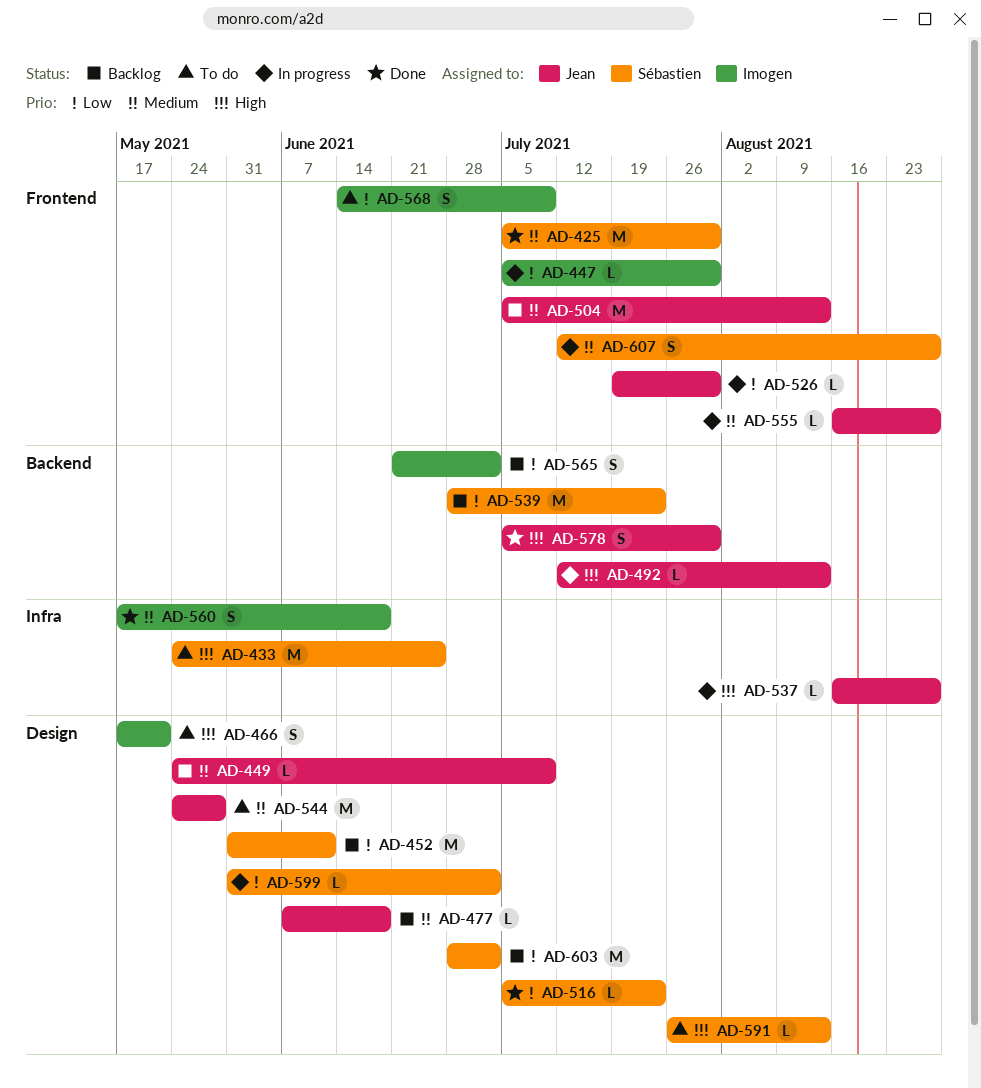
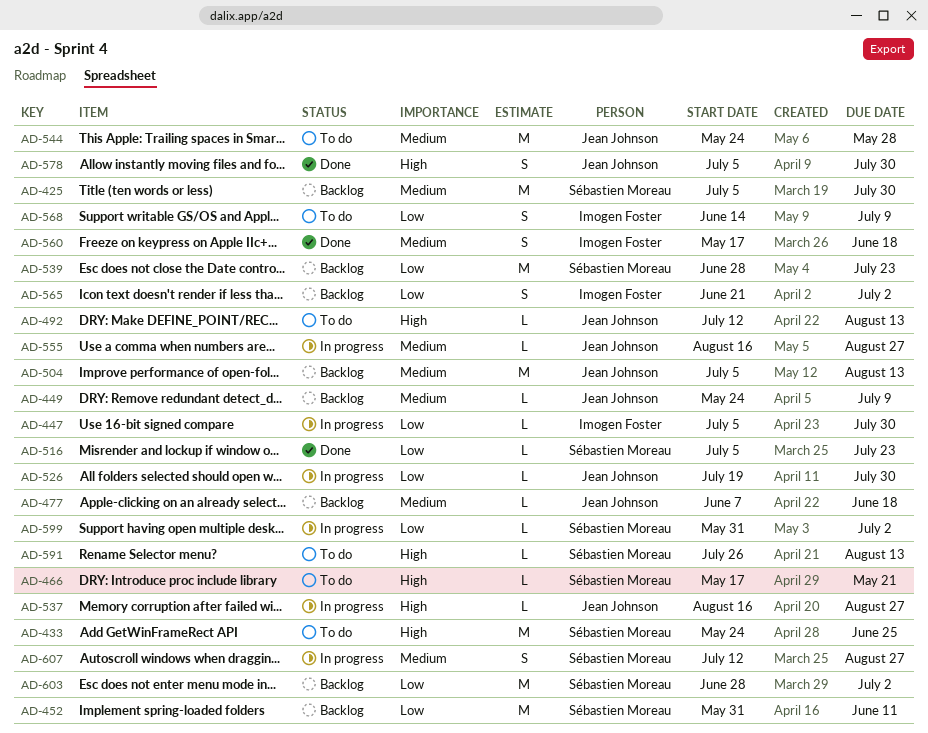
AD-425, status: Done -> Backlog
AD-466, owner: Imogen Foster -> Sébastien Moreau
AD-466, estimate: S -> L
AD-492, status: In progress -> To do

